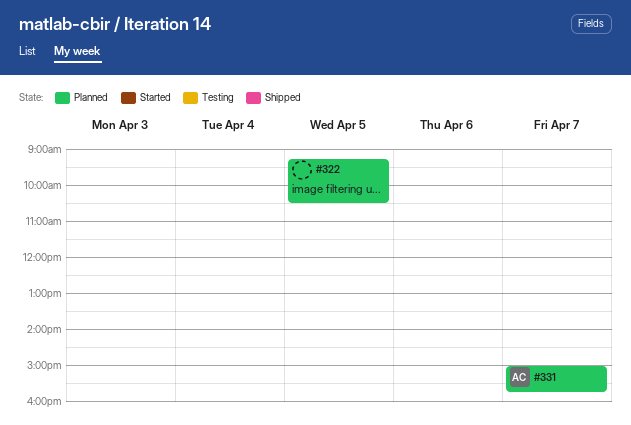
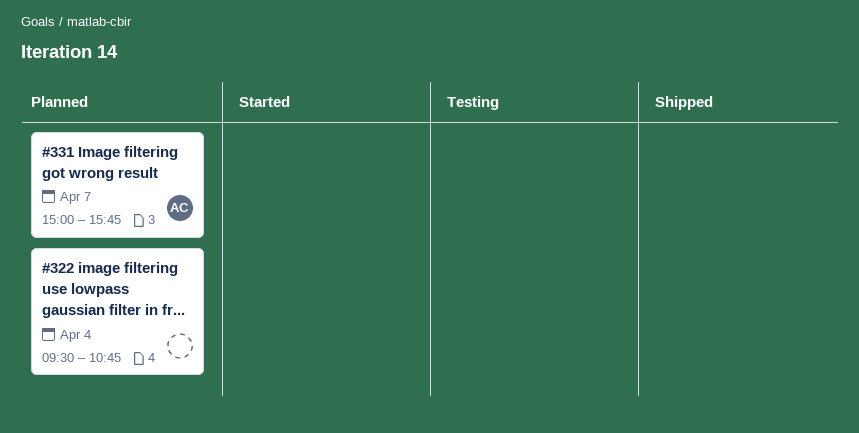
#322, day: Apr 5 -> Apr 4
#322, begins: 09:15 -> 09:30
#322, ends: 10:30 -> 10:45

